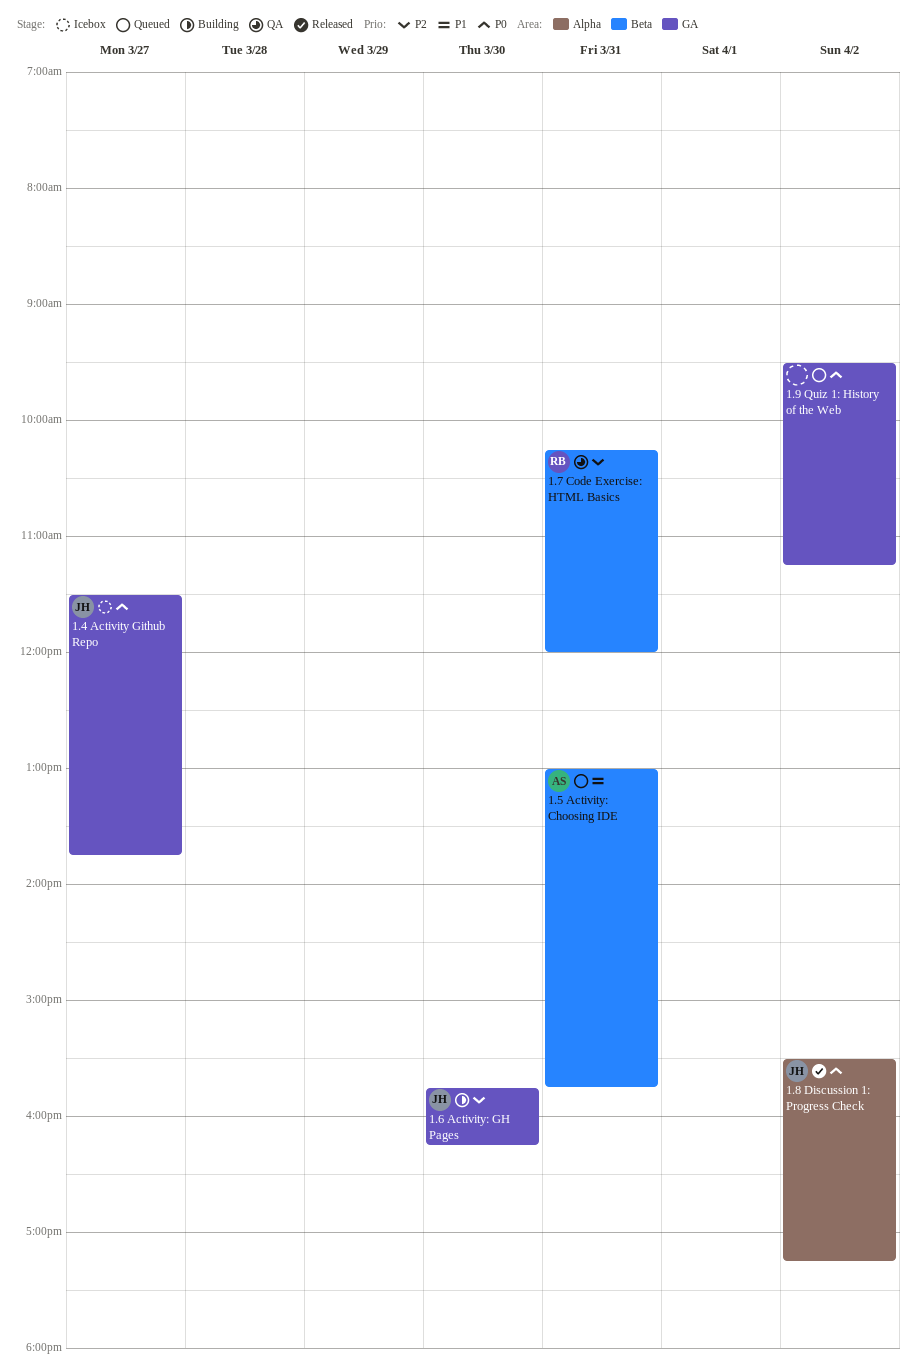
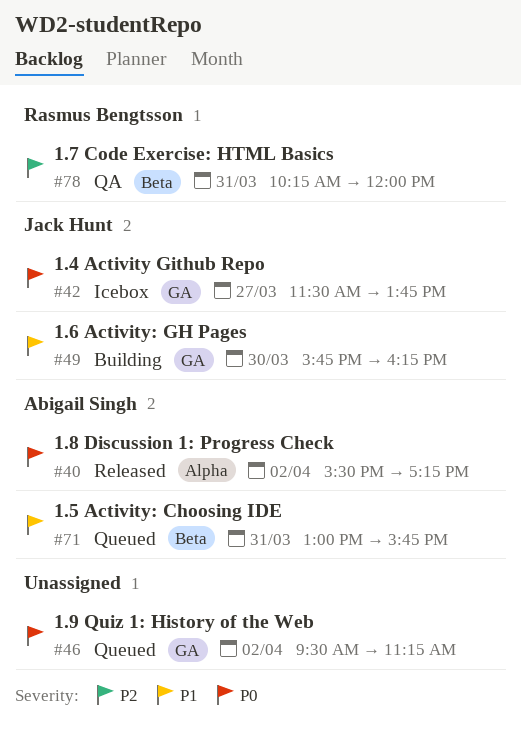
1.6 Activity: GH Pages, priority: P2 -> P1
1.8 Discussion 1: Progress Check, owner: Jack Hunt -> Abigail Singh

